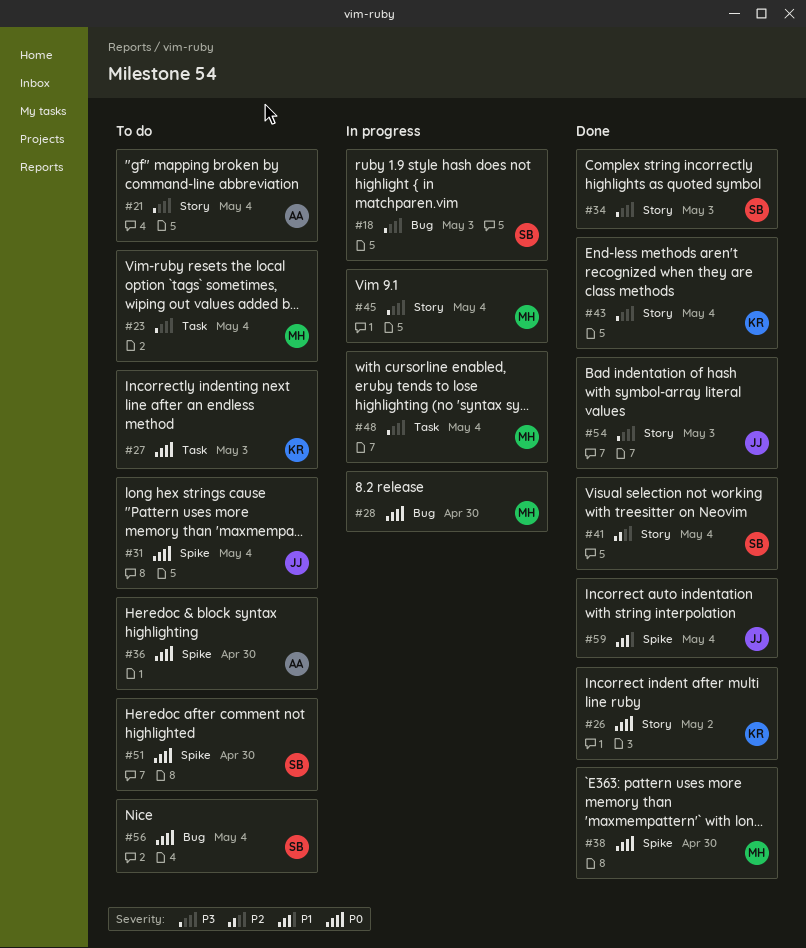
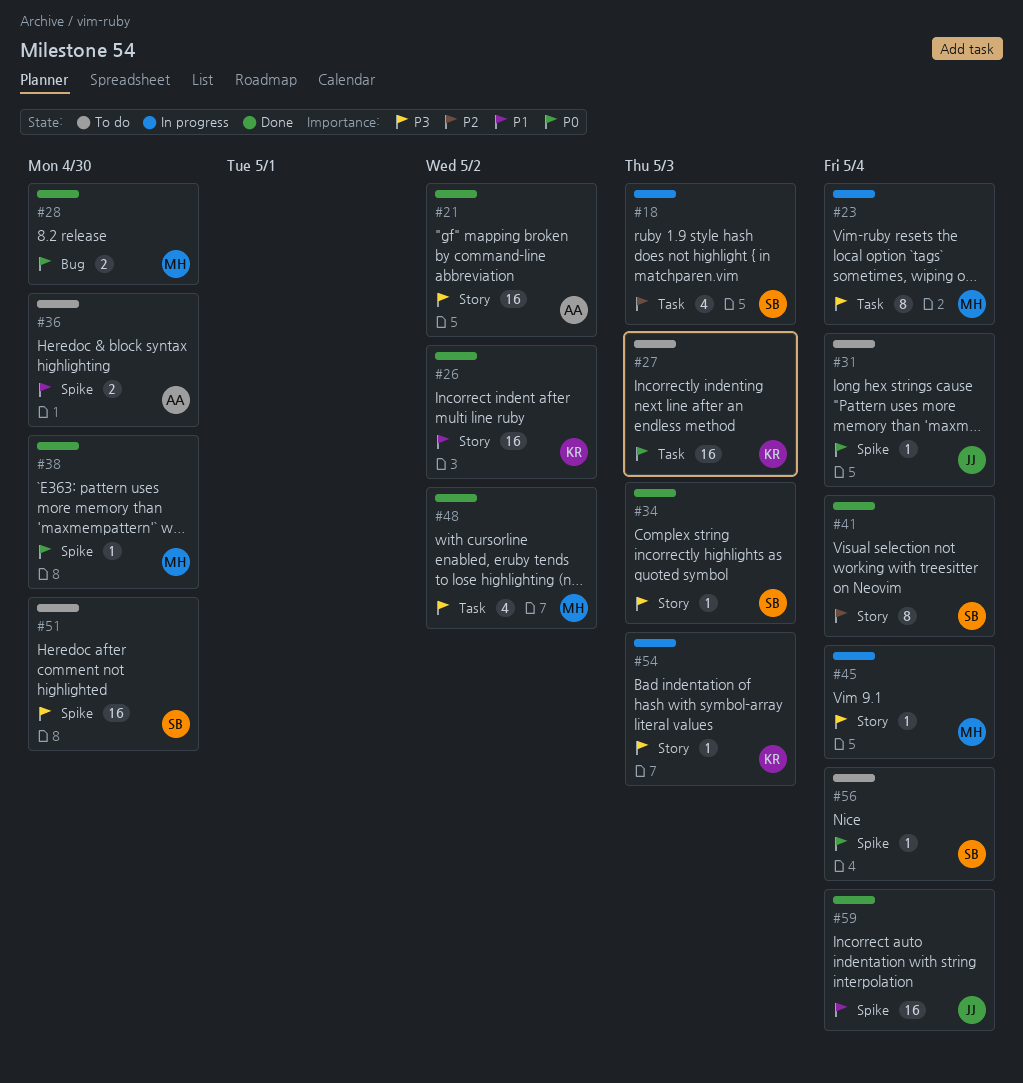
#18, priority: P3 -> P2
#18, label: Bug -> Task
#21, status: To do -> Done
#21, due: May 4 -> May 2
#23, status: To do -> In progress
#26, priority: P0 -> P1
#28, status: In progress -> Done
#36, priority: P0 -> P1
#43: present -> none
#48, status: In progress -> Done
#48, due: May 4 -> May 2
#51, priority: P0 -> P3
#54, status: Done -> In progress
#54, owner: JJ -> KR
#56, label: Bug -> Spike

